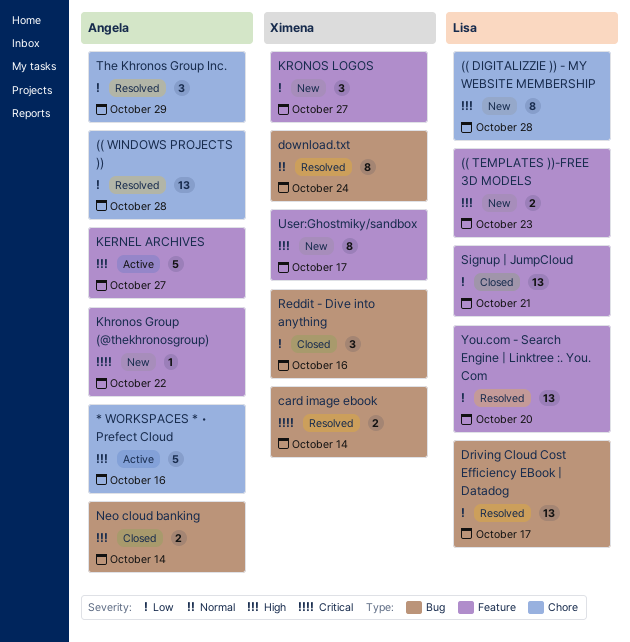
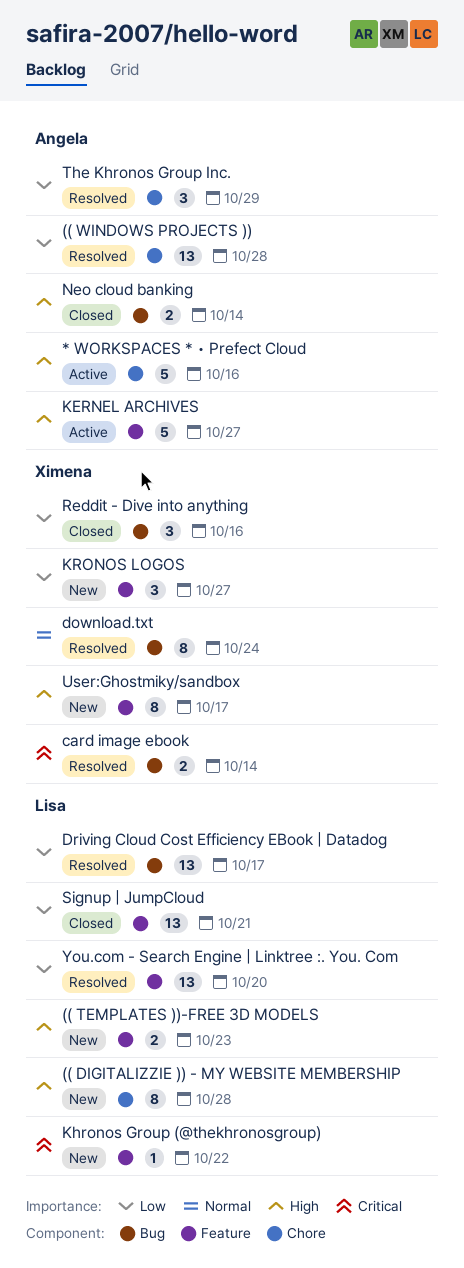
Khronos Group (@thekhronosgroup), owner: Angela -> Lisa

